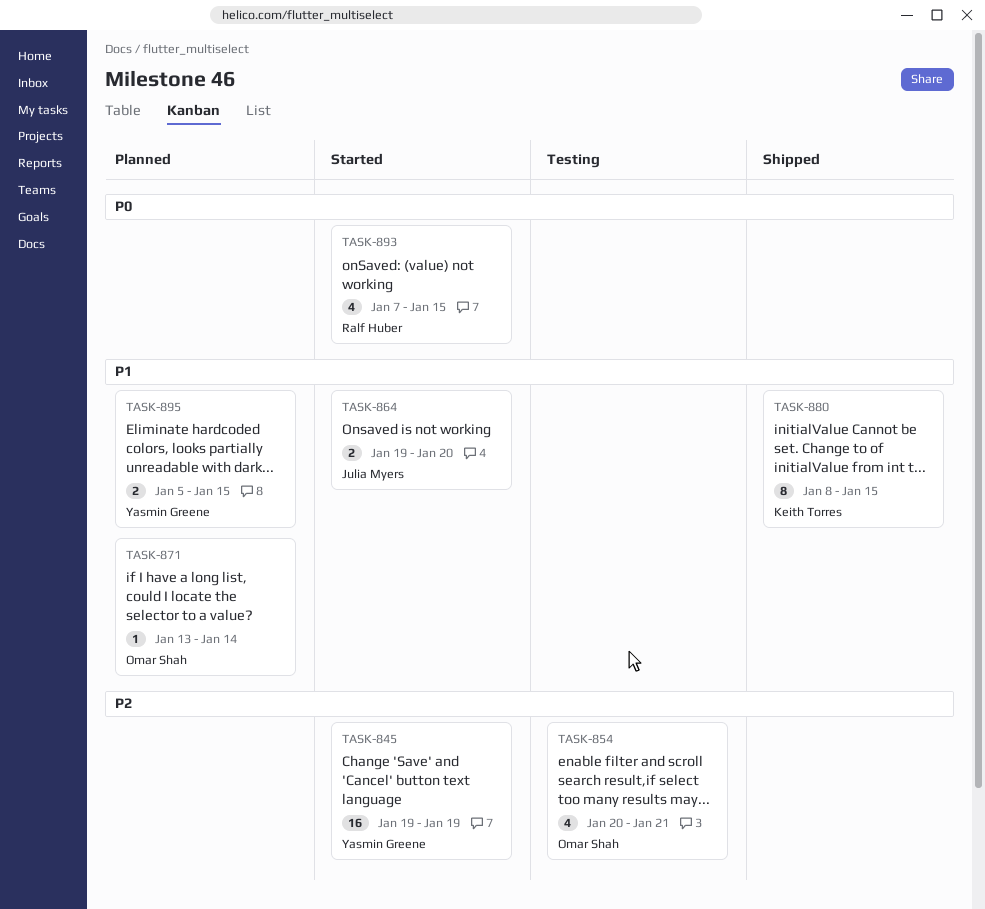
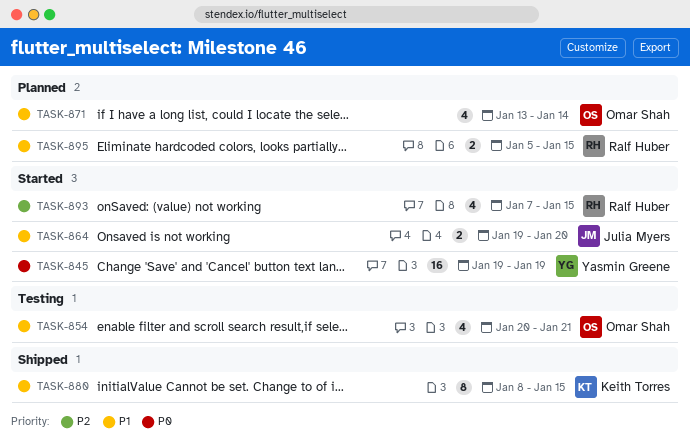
TASK-845, priority: P2 -> P0
TASK-854, priority: P2 -> P1
TASK-871, estimate: 1 -> 4
TASK-893, priority: P0 -> P2
TASK-895, owner: Yasmin Greene -> Ralf Huber

